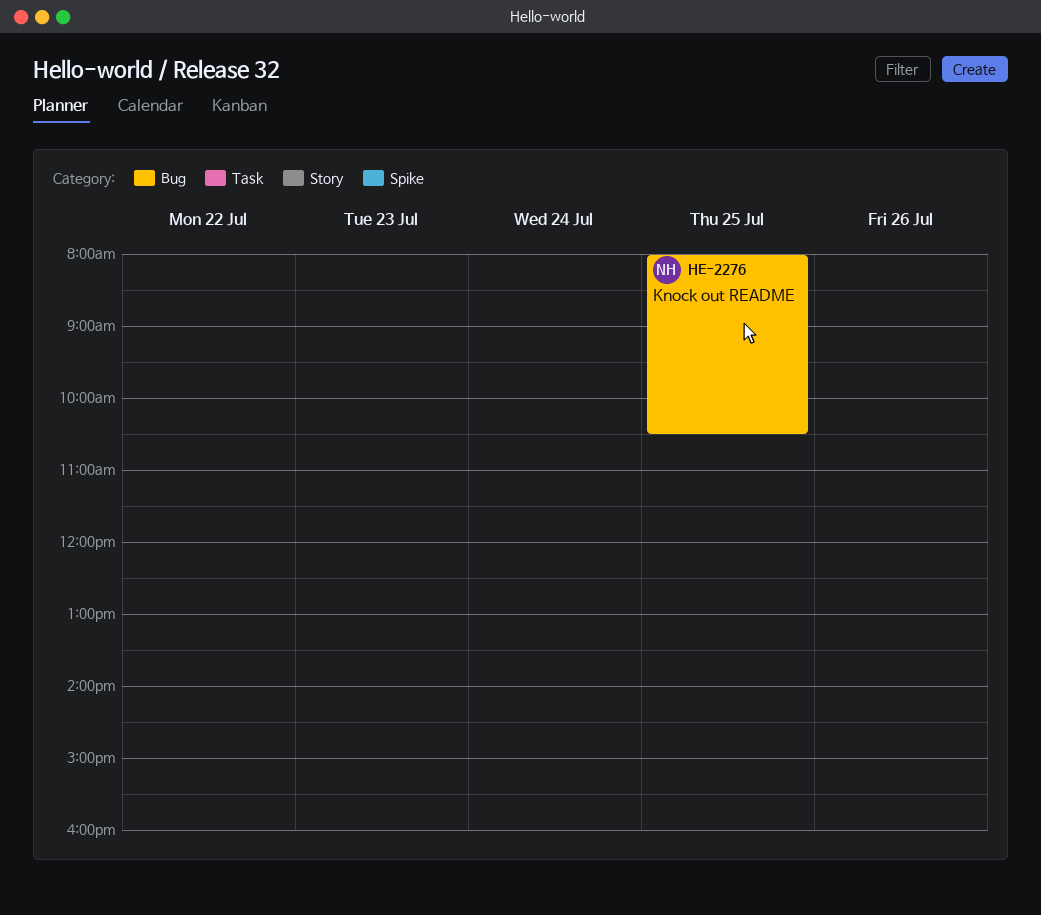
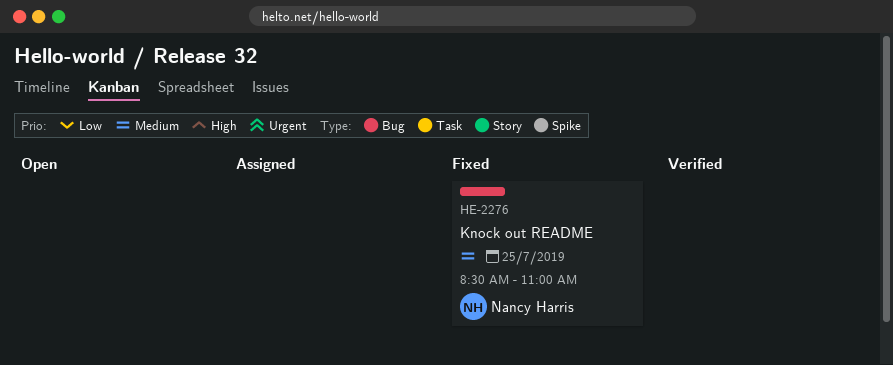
HE-2276, begins: 08:00 -> 08:30
HE-2276, ends: 10:30 -> 11:00

